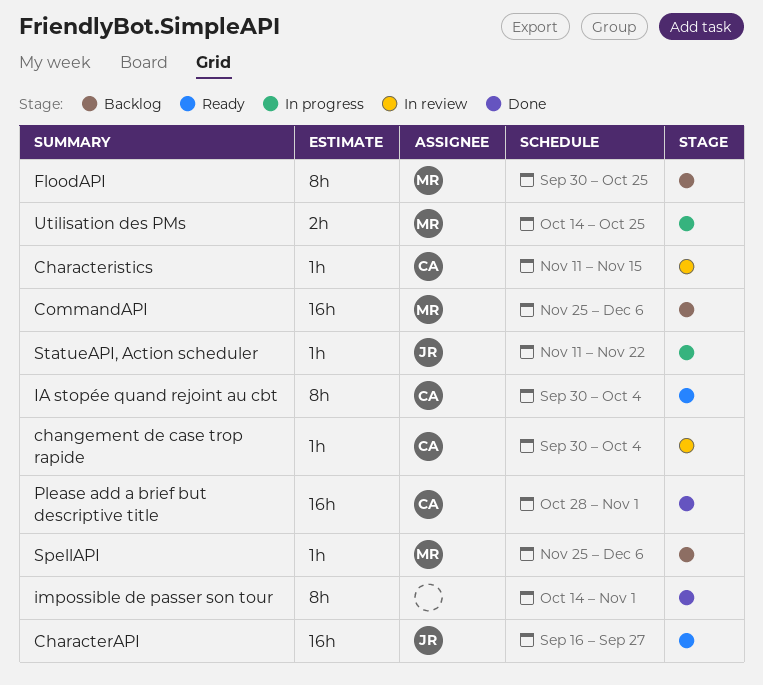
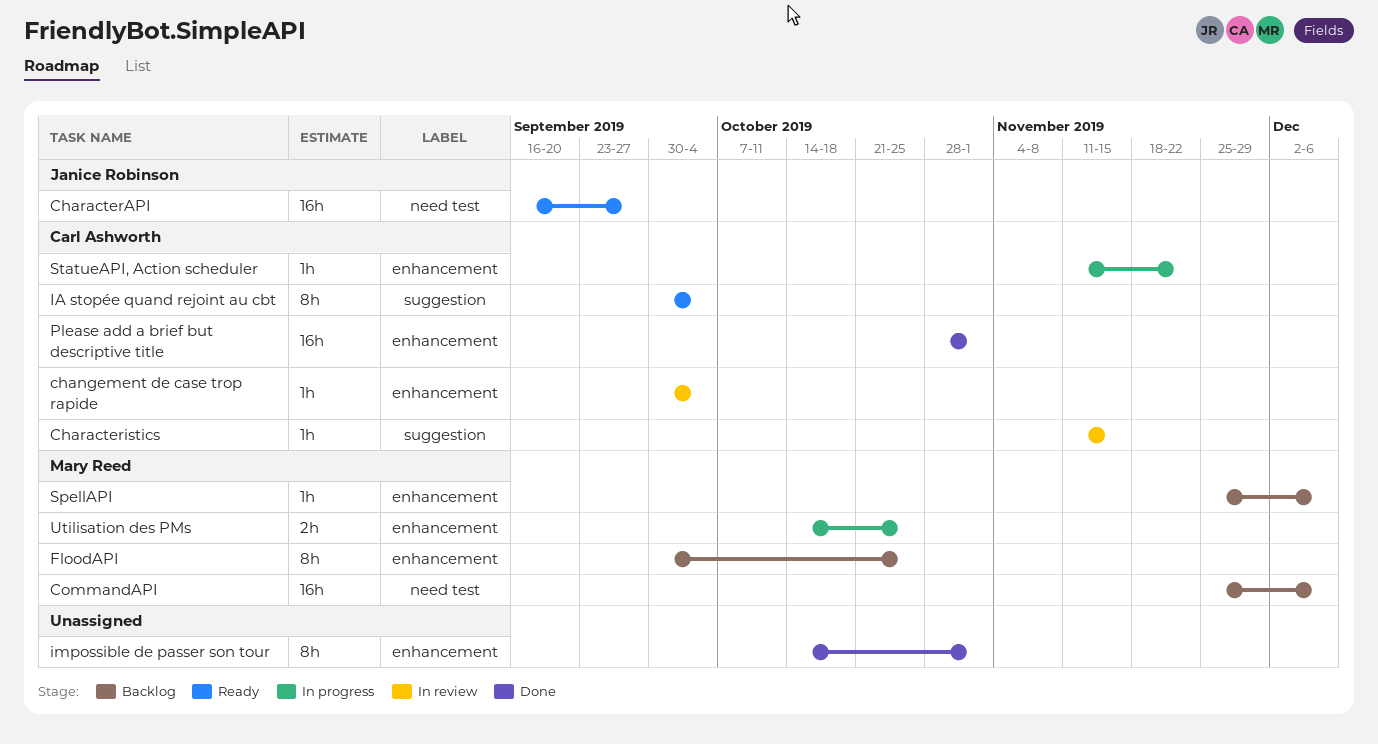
StatueAPI, Action scheduler, owner: Janice Robinson -> Carl Ashworth

